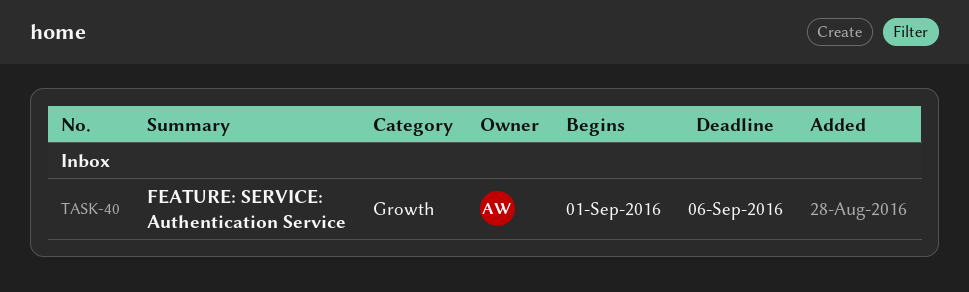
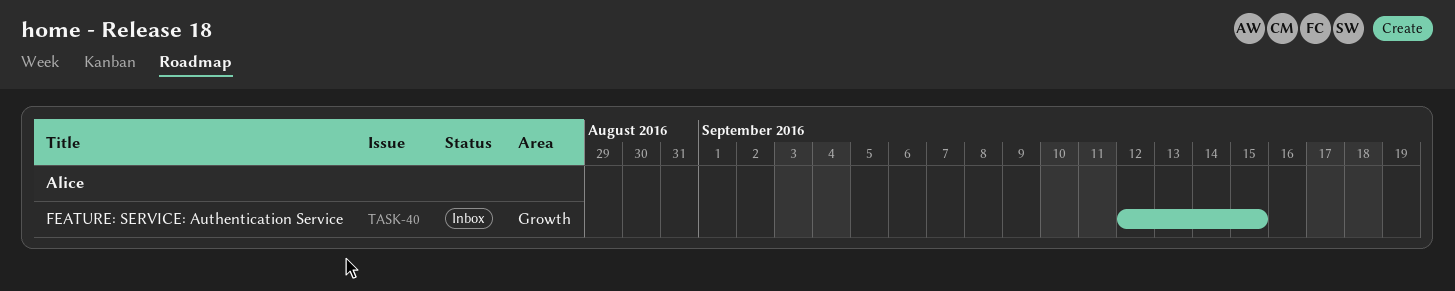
TASK-40, start: Sep 1 -> Sep 12
TASK-40, due: Sep 6 -> Sep 15

